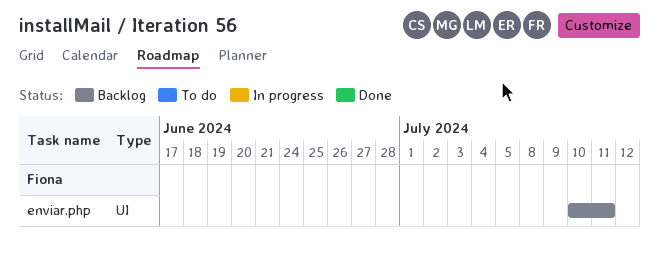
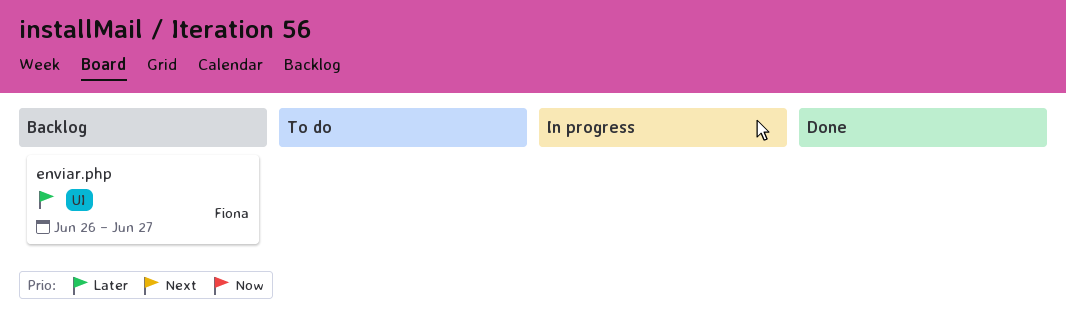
enviar.php, start: Jul 10 -> Jun 26
enviar.php, due: Jul 11 -> Jun 27

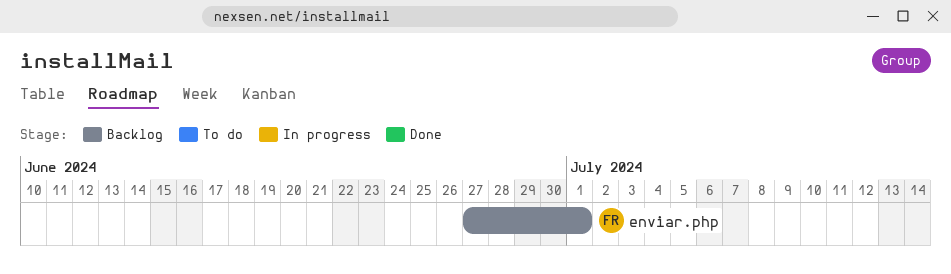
enviar.php, start: Jun 26 -> Jun 27
enviar.php, due: Jun 27 -> Jul 1

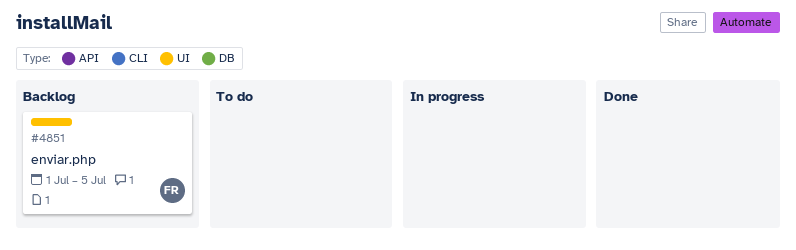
enviar.php, start: Jun 27 -> Jul 1
enviar.php, due: Jul 1 -> Jul 5

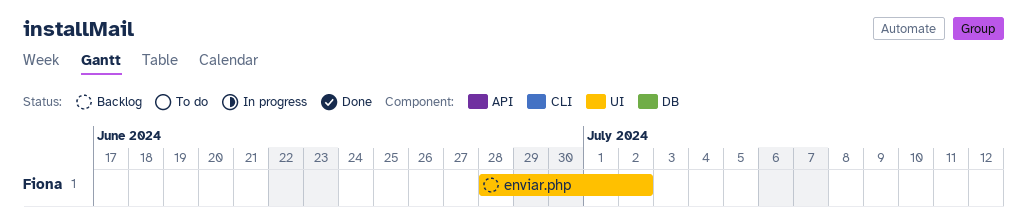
enviar.php, start: Jul 1 -> Jun 28
enviar.php, due: Jul 5 -> Jul 2

